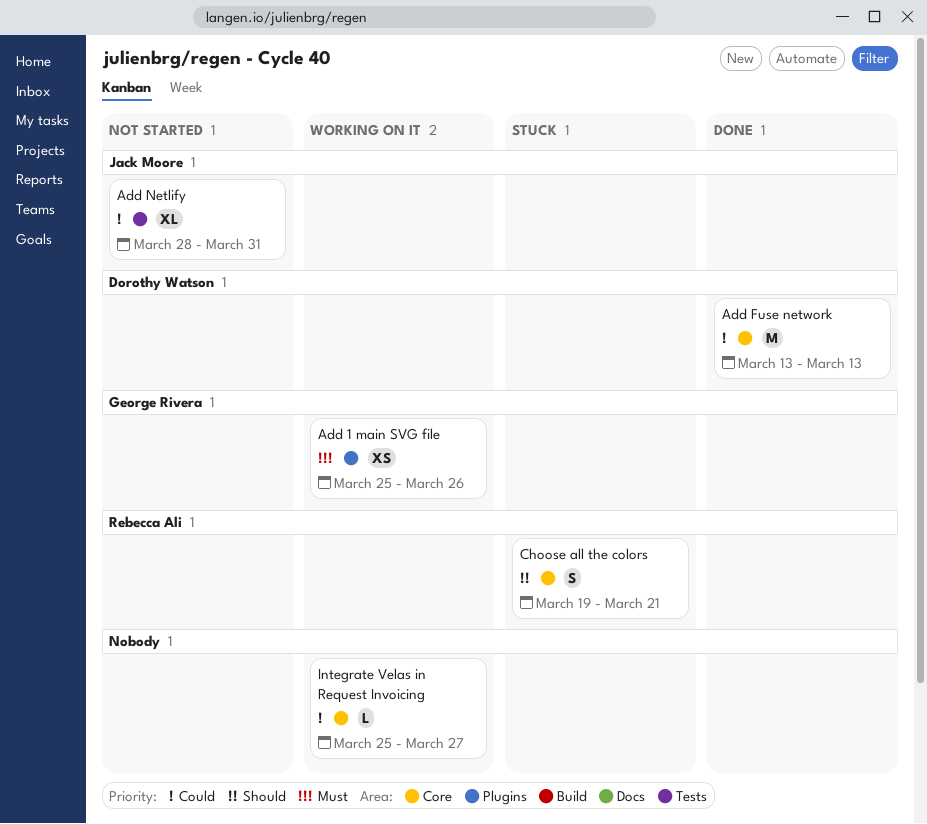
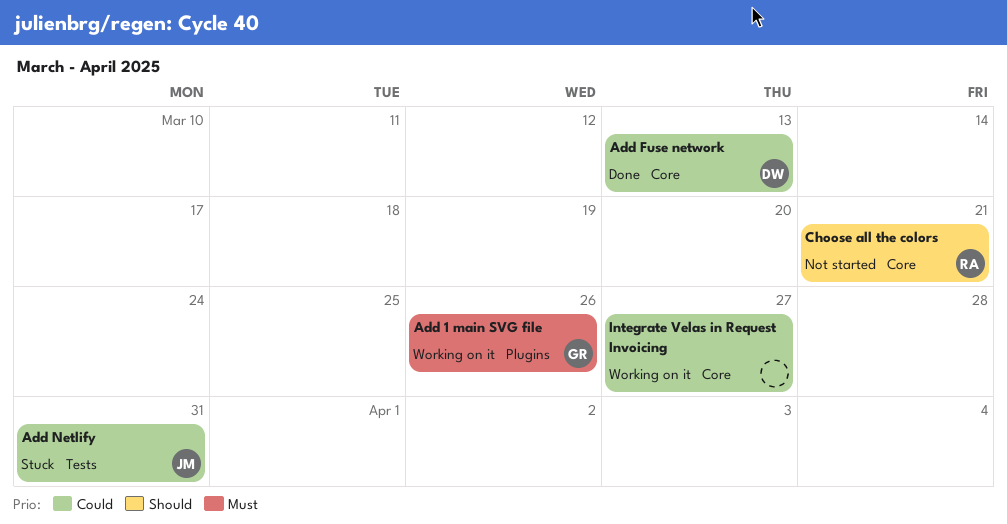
Add Netlify, status: Not started -> Stuck
Choose all the colors, status: Stuck -> Not started

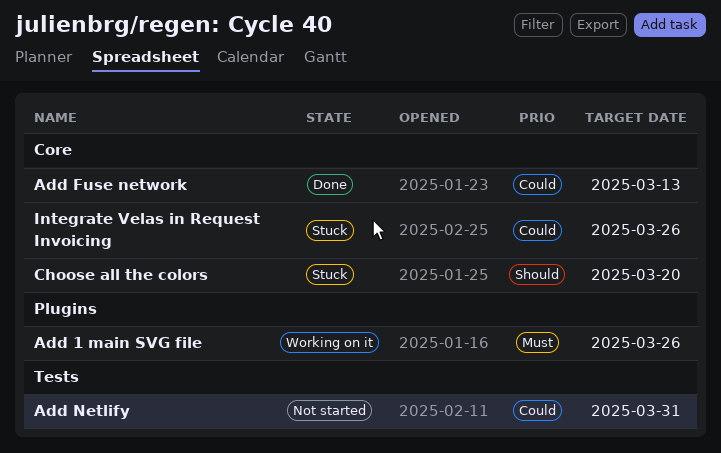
Add Netlify, status: Stuck -> Not started
Choose all the colors, status: Not started -> Stuck
Choose all the colors, due: Mar 21 -> Mar 20
Integrate Velas in Request Invoicing, status: Working on it -> Stuck
Integrate Velas in Request Invoicing, due: Mar 27 -> Mar 26

